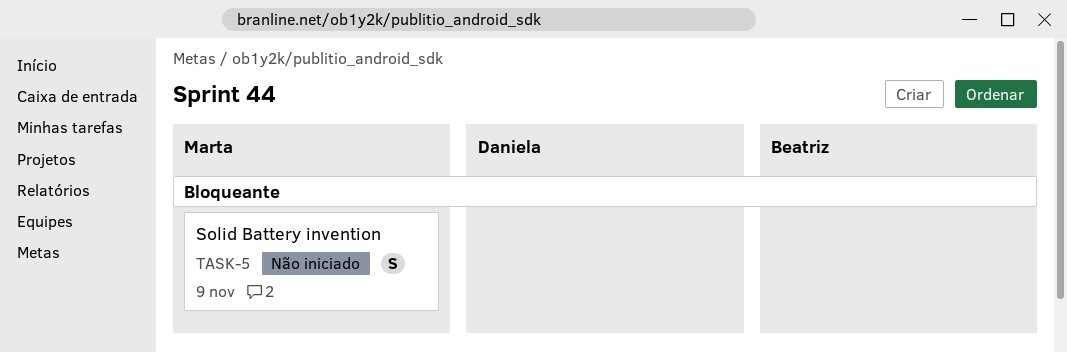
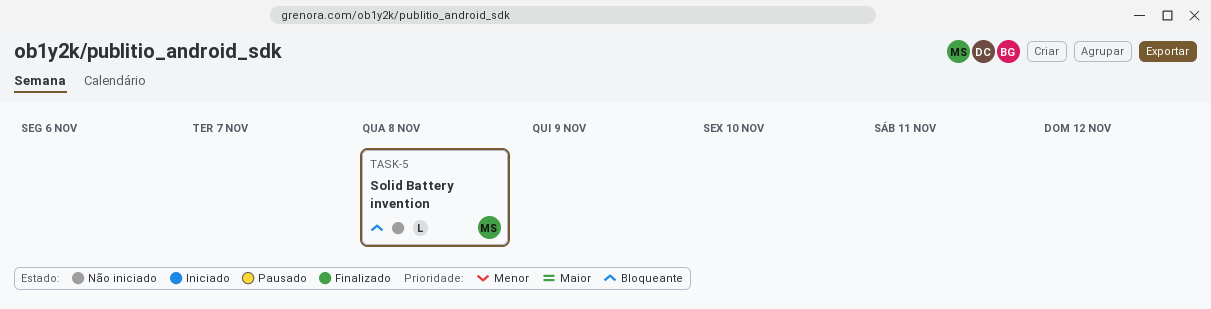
TASK-5, estimate: S -> L
TASK-5, due: Nov 9 -> Nov 8

